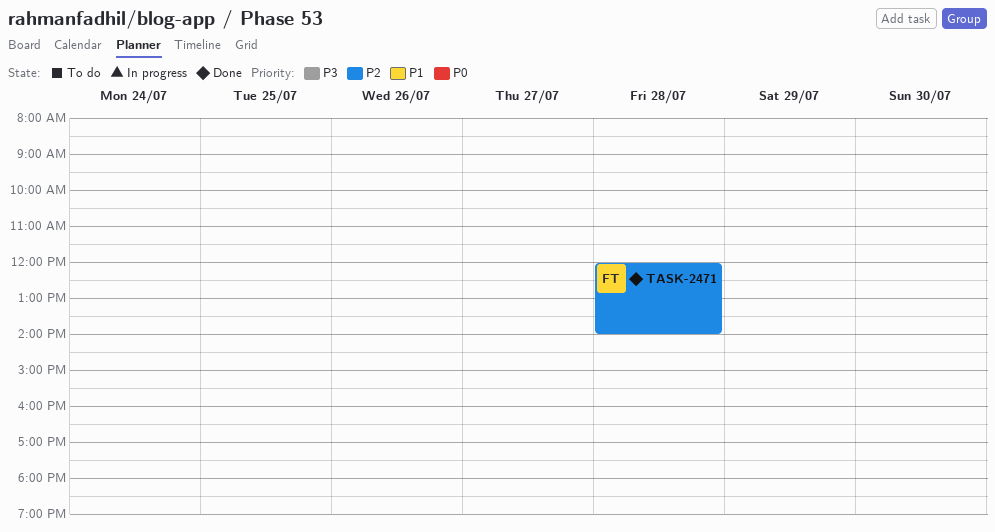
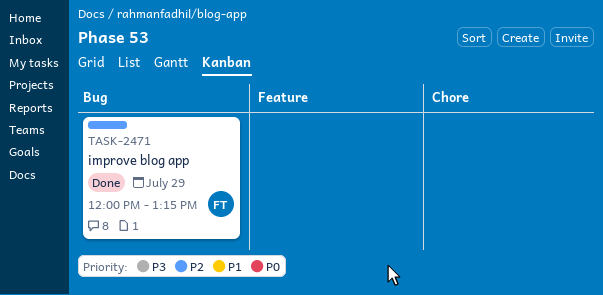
TASK-2471, day: Jul 28 -> Jul 29
TASK-2471, ends: 14:00 -> 13:15

